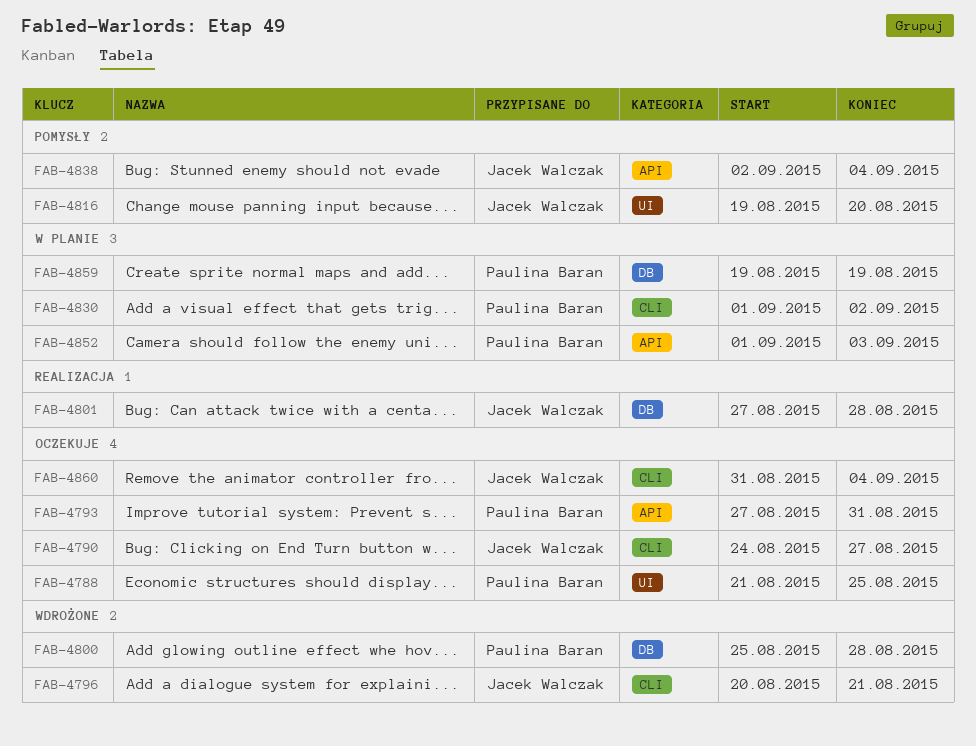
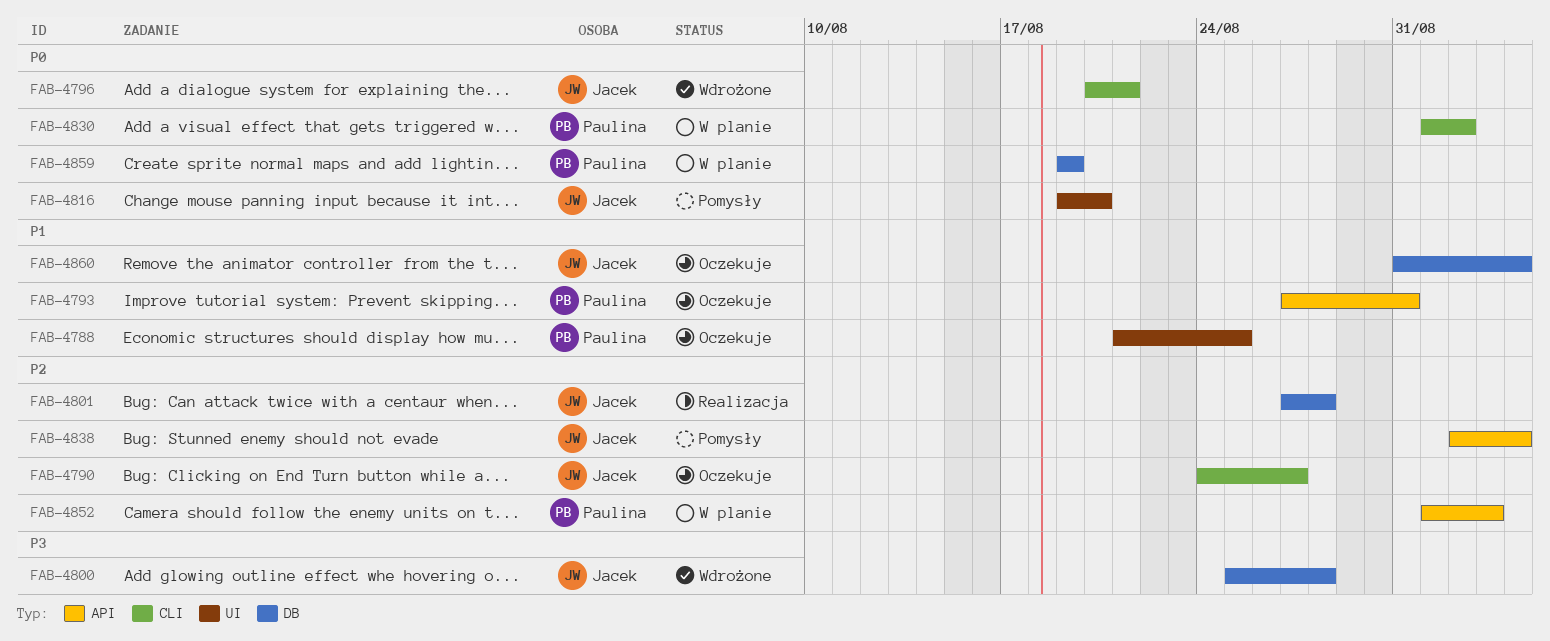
FAB-4800, owner: Paulina Baran -> Jacek Walczak
FAB-4860, label: CLI -> DB

